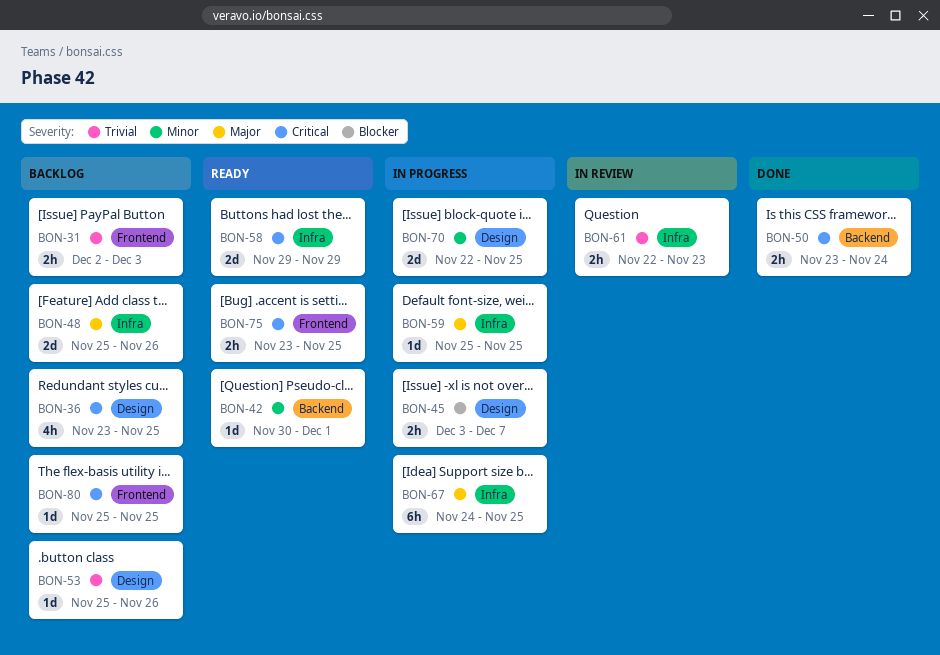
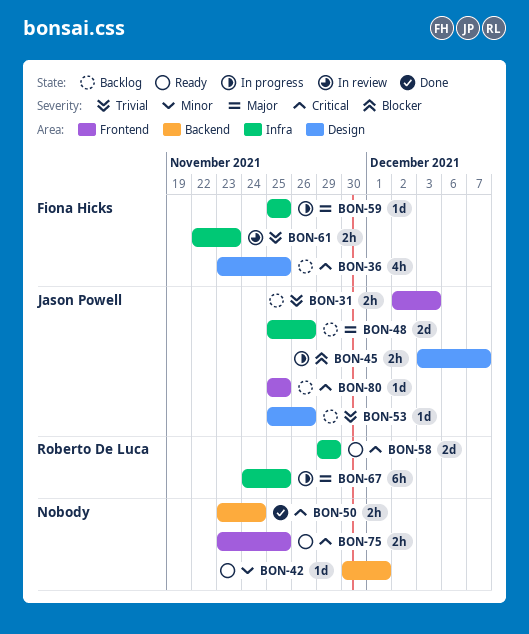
BON-70: present -> none

